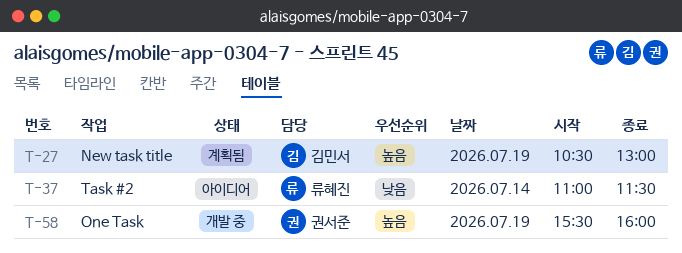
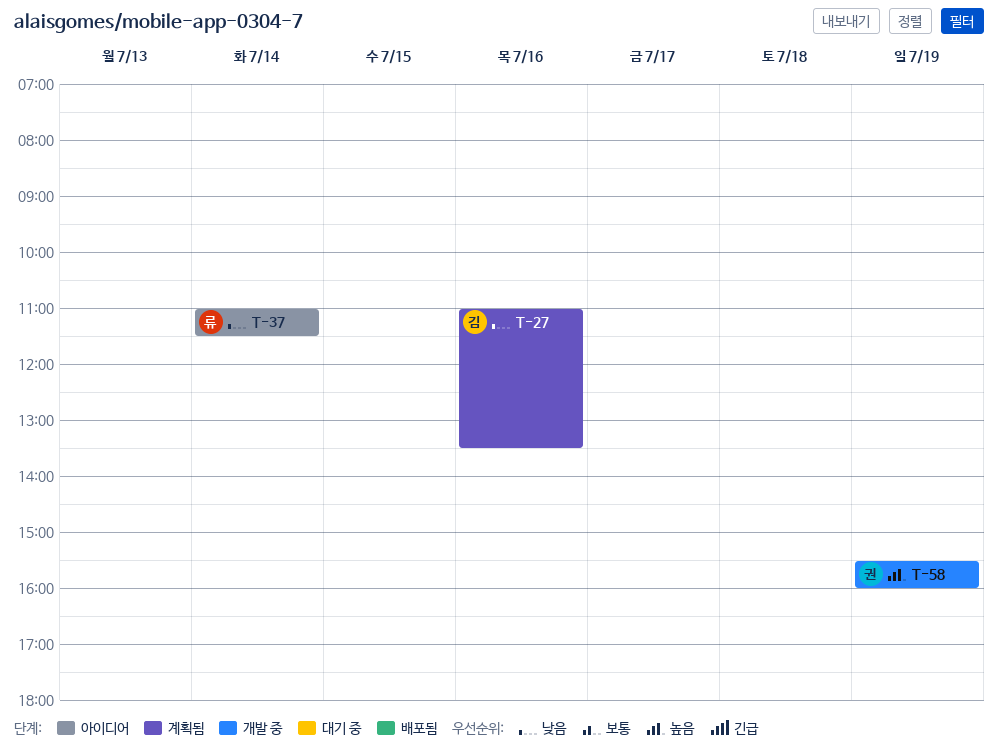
T-27, priority: 높음 -> 낮음
T-27, day: Jul 19 -> Jul 16
T-27, begins: 10:30 -> 11:00
T-27, ends: 13:00 -> 13:30

